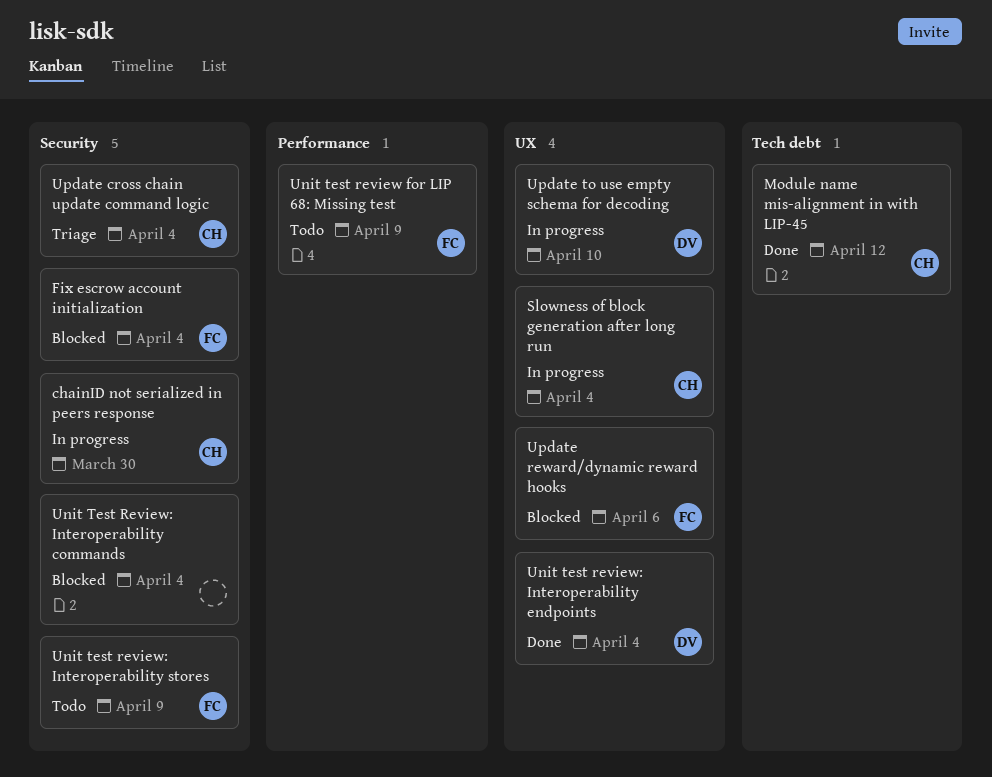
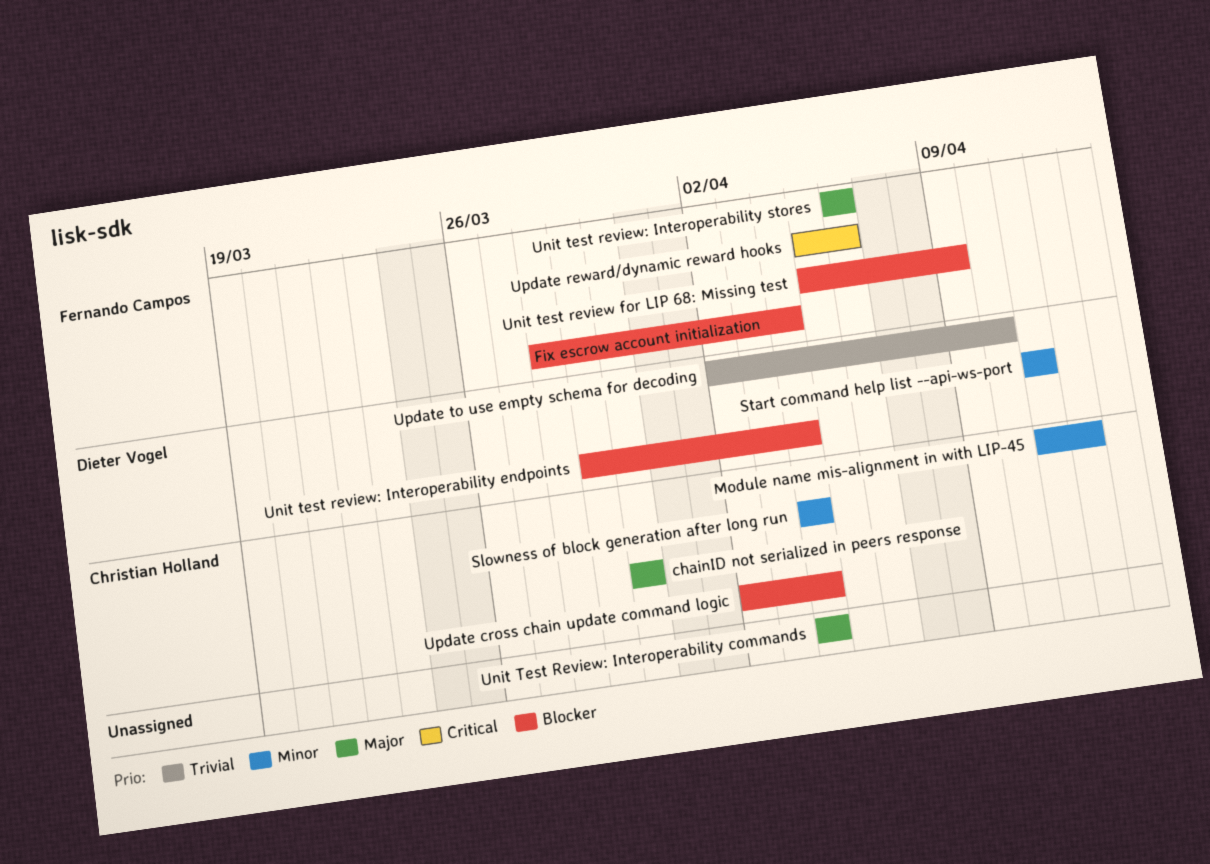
Start command help list --api-ws-port: none -> present
Unit test review: Interoperability stores, due: Apr 9 -> Apr 6

